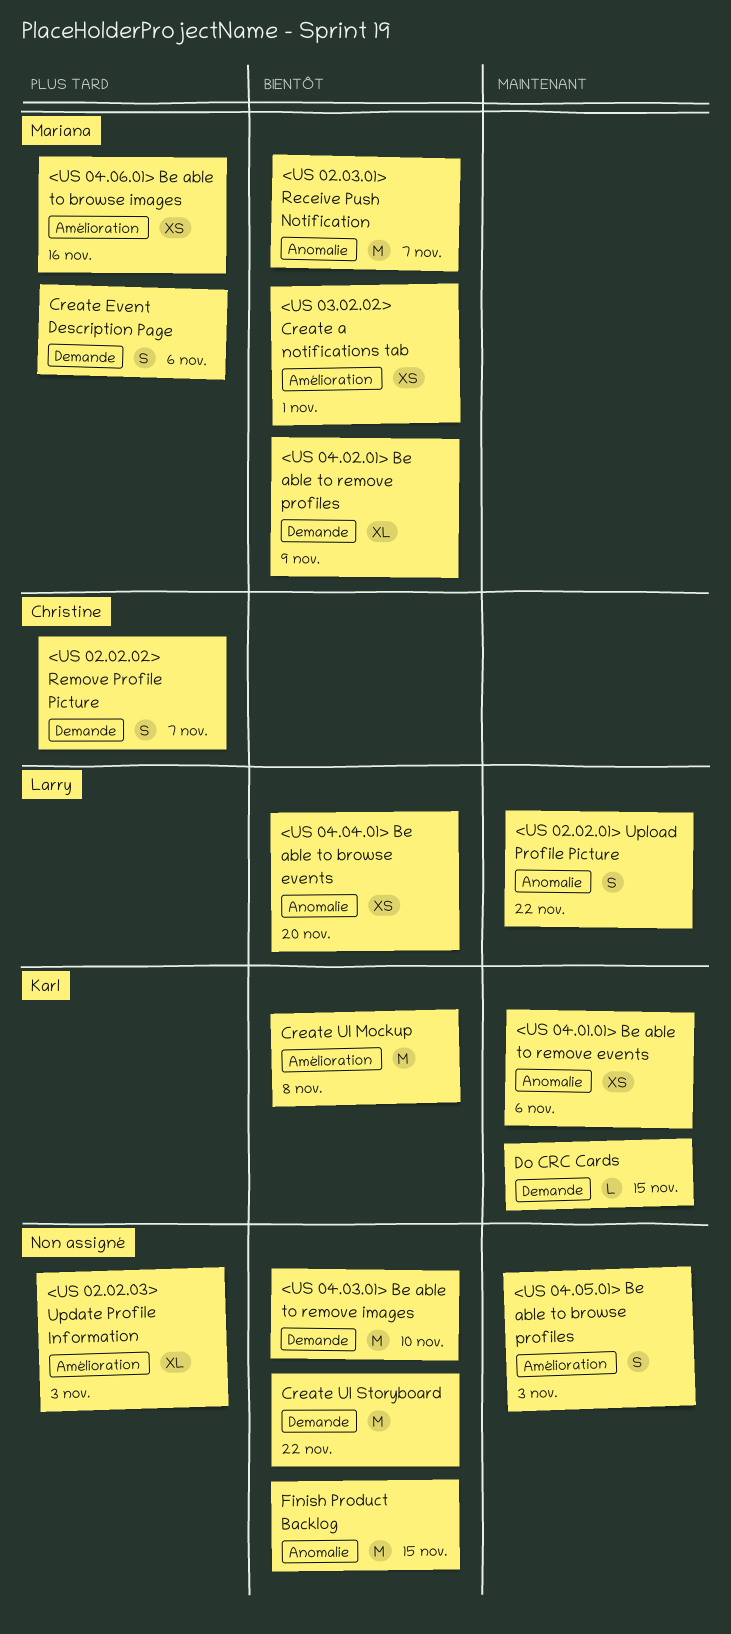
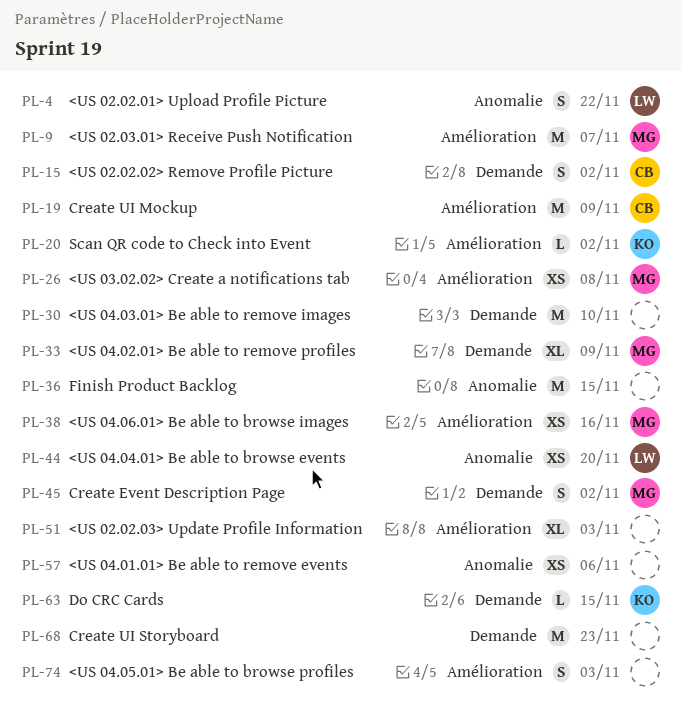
<US 02.02.02> Remove Profile Picture, due: Nov 7 -> Nov 2
<US 02.03.01> Receive Push Notification, label: Anomalie -> Amélioration
<US 03.02.02> Create a notifications tab, due: Nov 1 -> Nov 8
<US 04.01.01> Be able to remove events, owner: Karl -> none
Create Event Description Page, due: Nov 6 -> Nov 2
Create UI Mockup, owner: Karl -> Christine
Create UI Mockup, due: Nov 8 -> Nov 9
Create UI Storyboard, due: Nov 22 -> Nov 23
Scan QR code to Check into Event: none -> present

